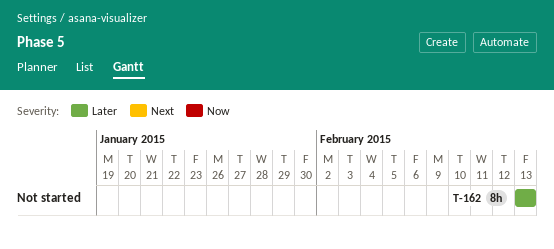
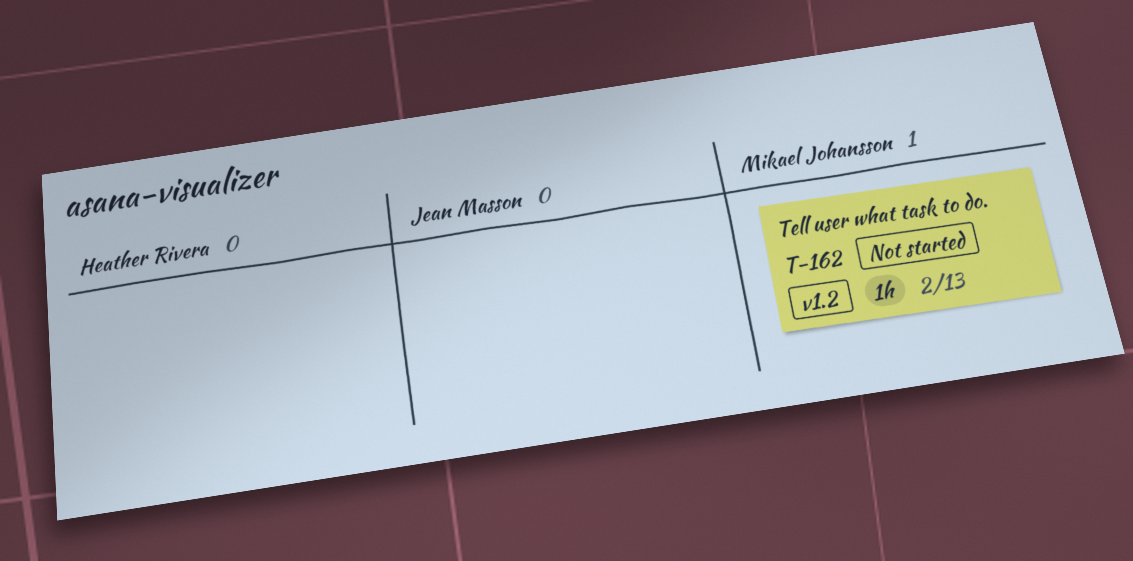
T-162, estimate: 8h -> 1h

